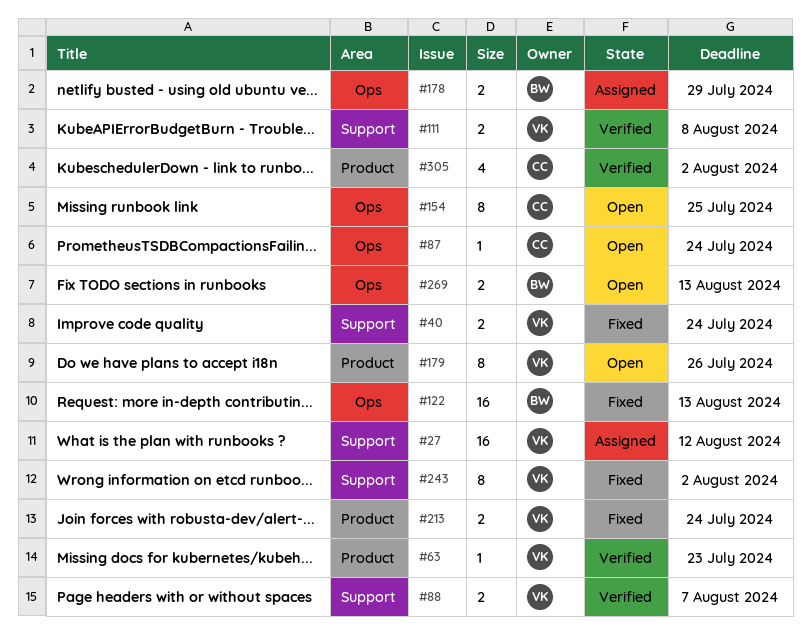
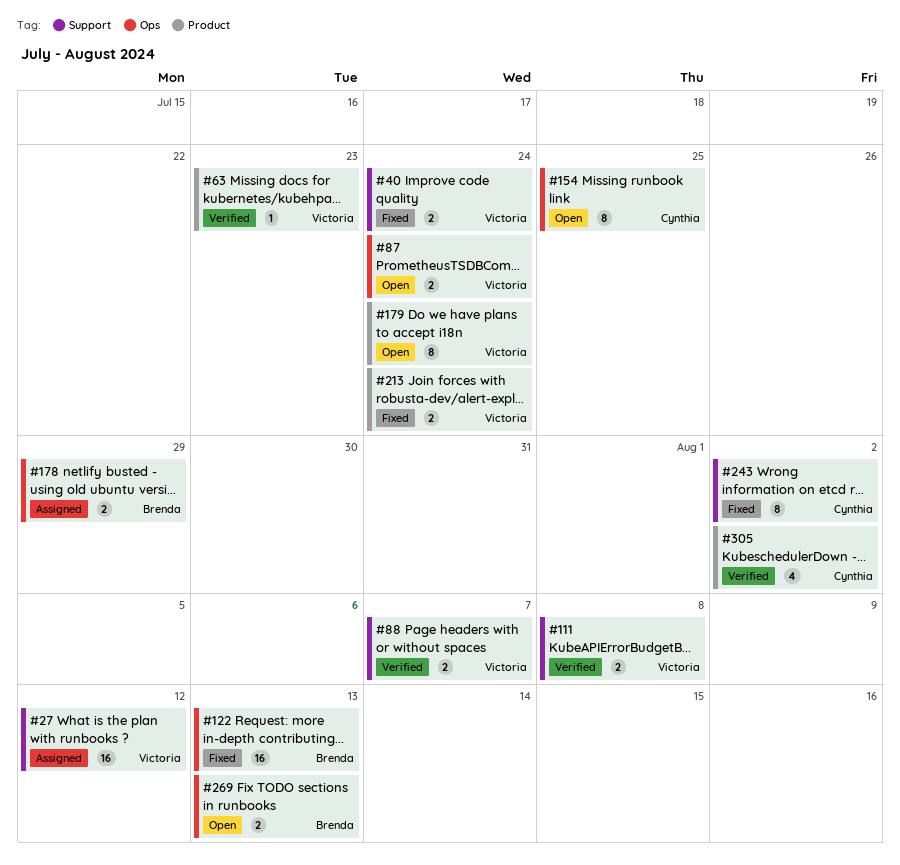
#87, owner: Cynthia -> Victoria
#87, estimate: 1 -> 2
#179, due: Jul 26 -> Jul 24
#243, owner: Victoria -> Cynthia

